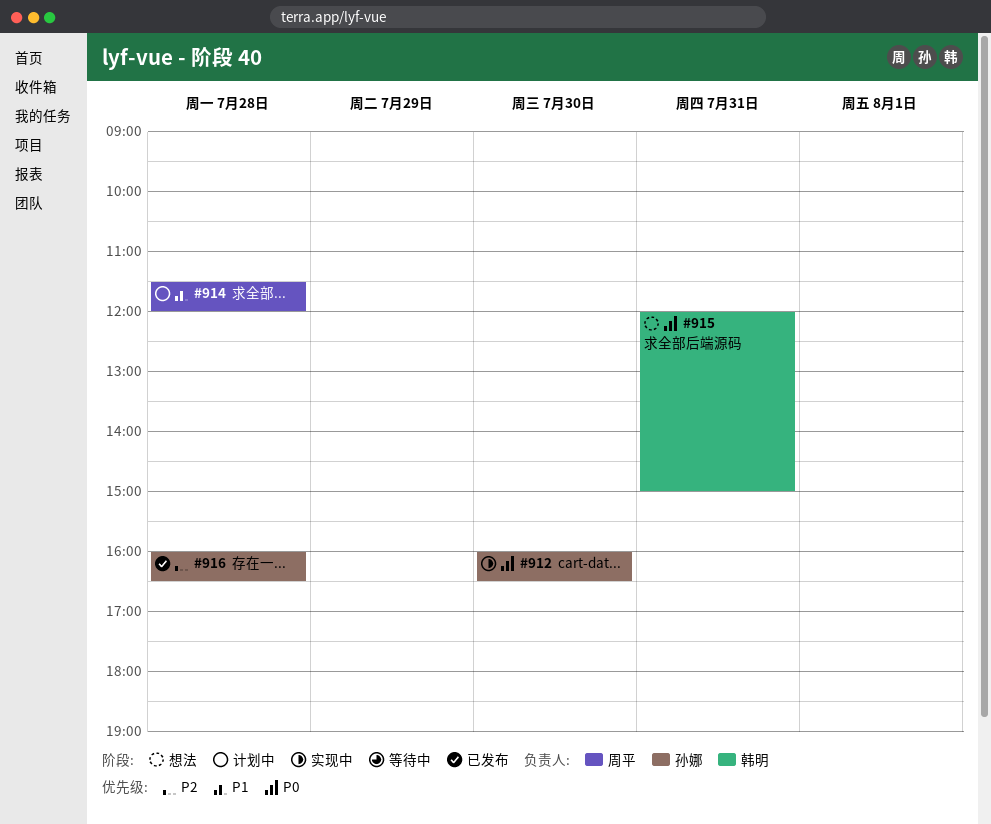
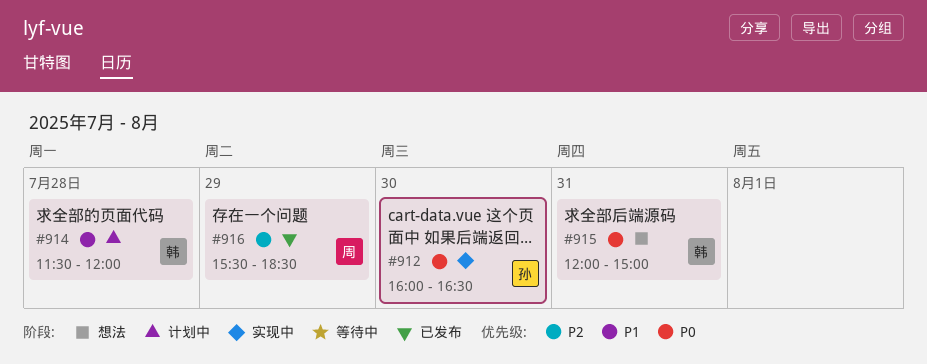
#914, owner: 周平 -> 韩明
#916, owner: 孙娜 -> 周平
#916, day: Jul 28 -> Jul 29
#916, begins: 16:00 -> 15:30
#916, ends: 16:30 -> 18:30

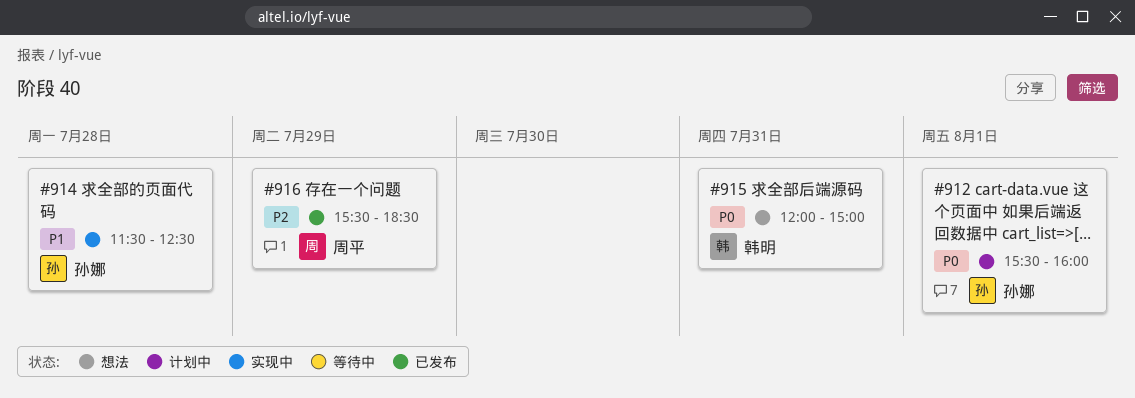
#912, status: 实现中 -> 计划中
#912, day: Jul 30 -> Aug 1
#912, begins: 16:00 -> 15:30
#912, ends: 16:30 -> 16:00
#914, status: 计划中 -> 实现中
#914, owner: 韩明 -> 孙娜
#914, ends: 12:00 -> 12:30

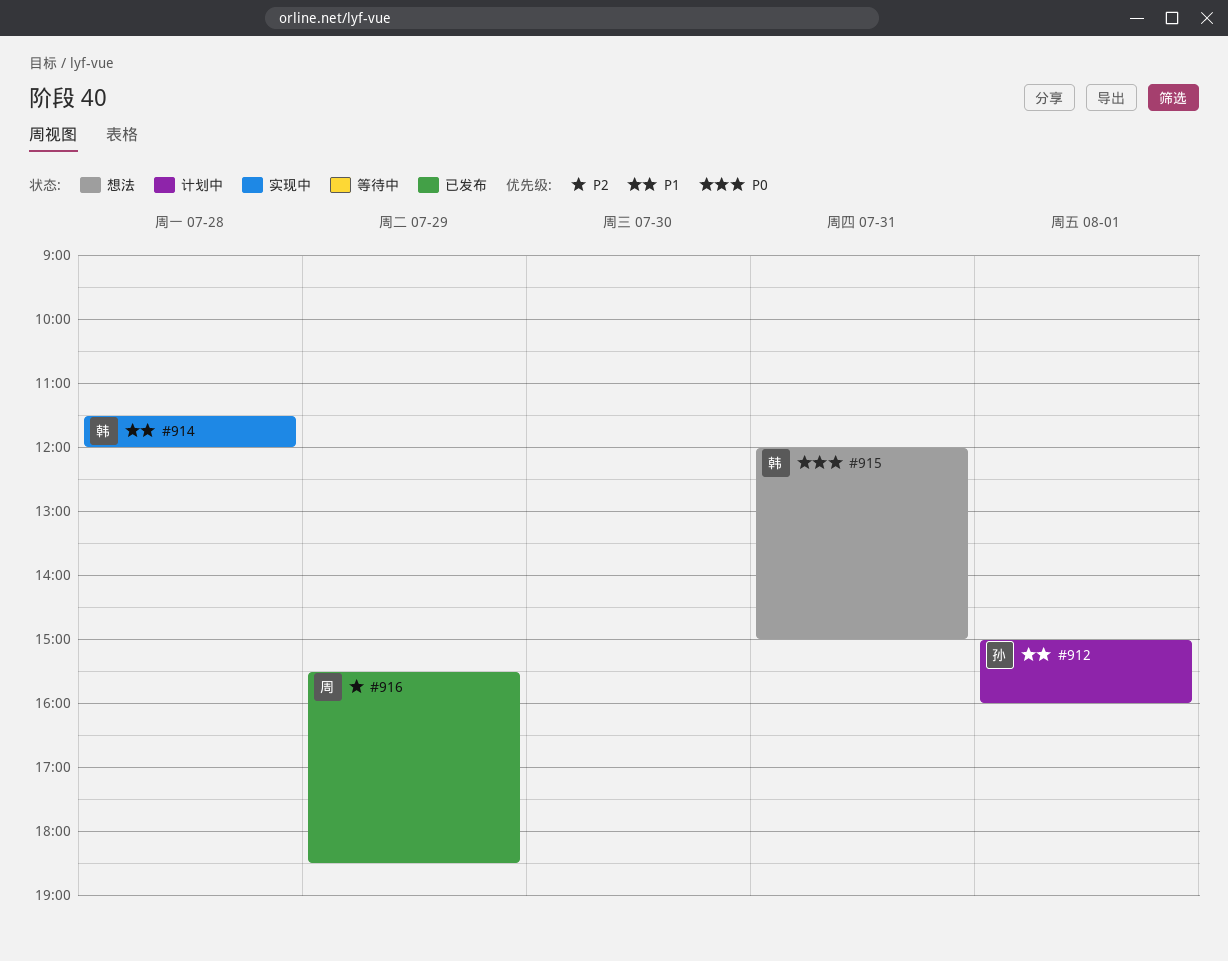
#912, priority: P0 -> P1
#912, begins: 15:30 -> 15:00
#914, owner: 孙娜 -> 韩明
#914, ends: 12:30 -> 12:00

